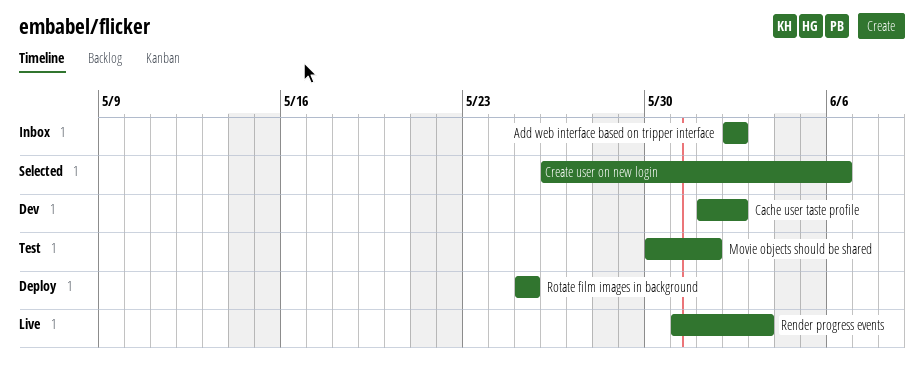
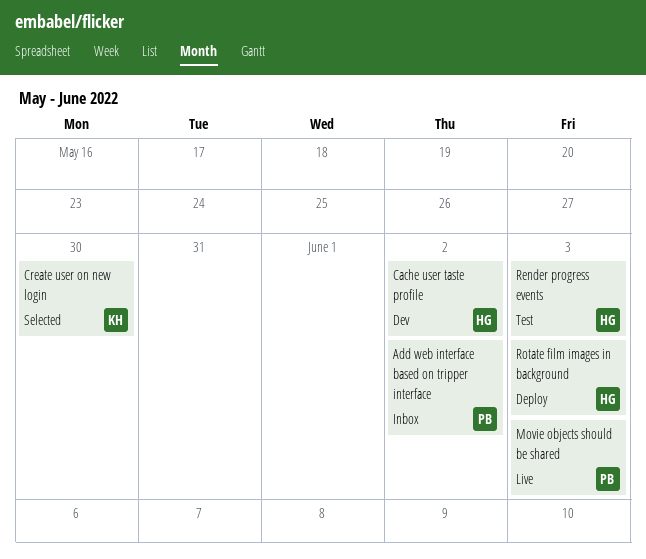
Create user on new login, due: Jun 6 -> May 30
Movie objects should be shared, status: Test -> Live
Movie objects should be shared, due: Jun 1 -> Jun 3
Render progress events, status: Live -> Test
Rotate film images in background, due: May 25 -> Jun 3

